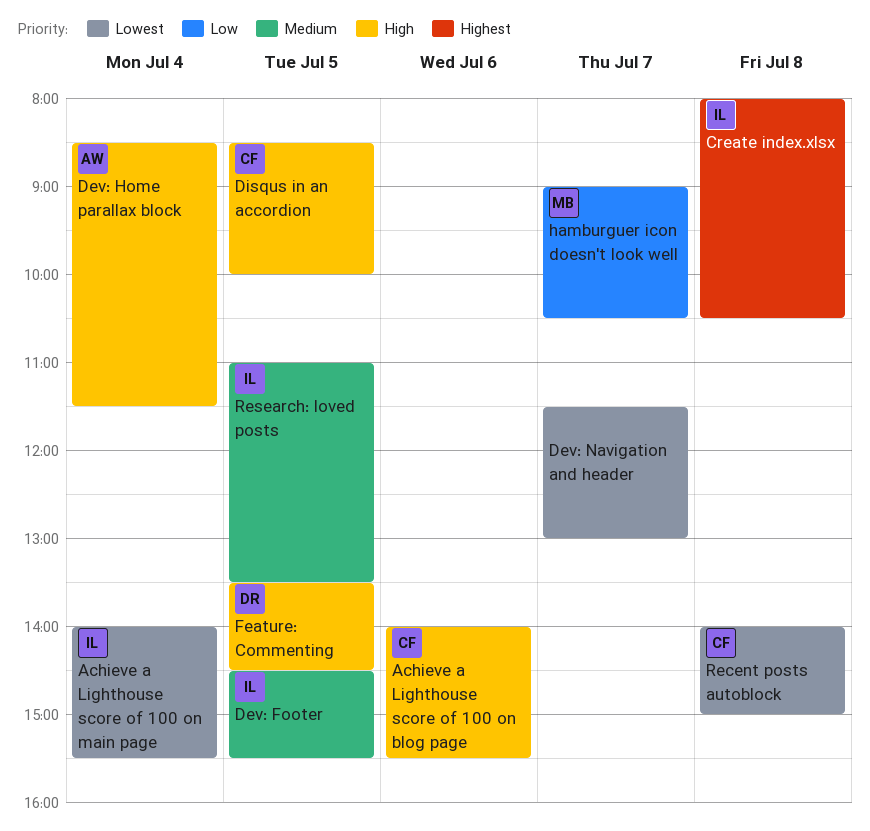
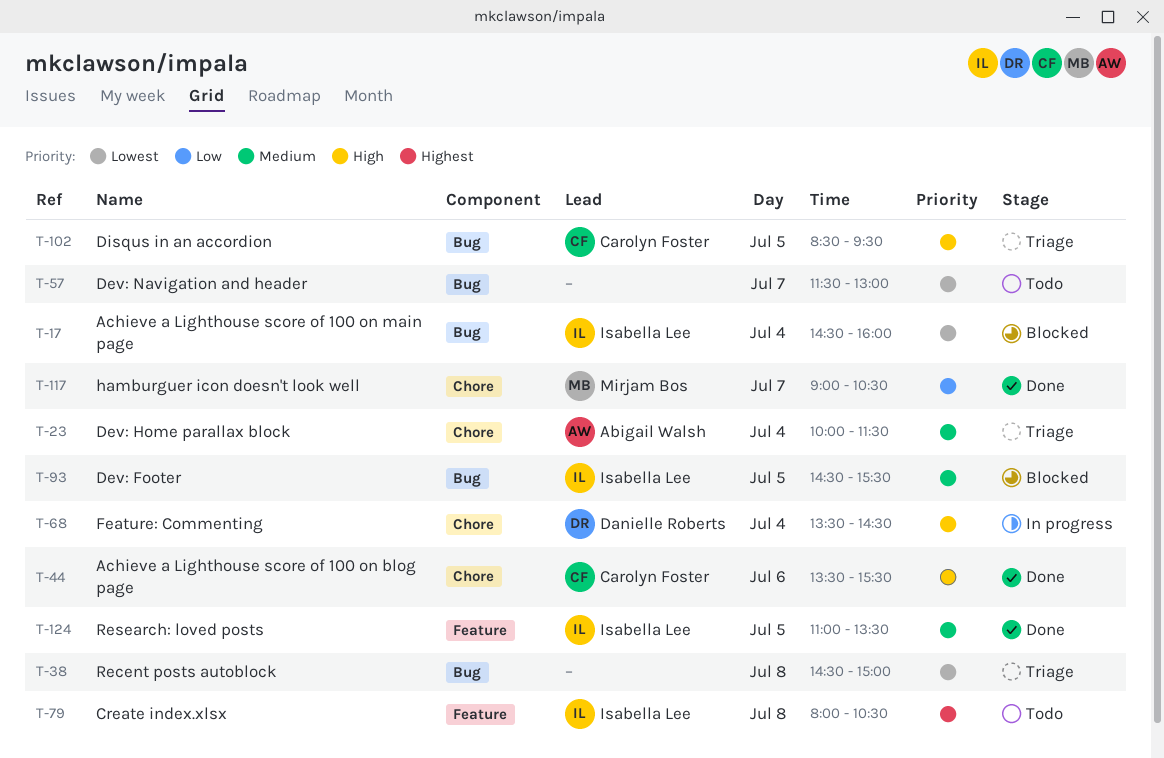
Achieve a Lighthouse score of 100 on blog page, begins: 14:00 -> 13:30
Achieve a Lighthouse score of 100 on main page, begins: 14:00 -> 14:30
Achieve a Lighthouse score of 100 on main page, ends: 15:30 -> 16:00
Dev: Home parallax block, priority: High -> Medium
Dev: Home parallax block, begins: 08:30 -> 10:00
Disqus in an accordion, ends: 10:00 -> 09:30
Feature: Commenting, day: Jul 5 -> Jul 4
Recent posts autoblock, owner: Carolyn Foster -> none
Recent posts autoblock, begins: 14:00 -> 14:30

